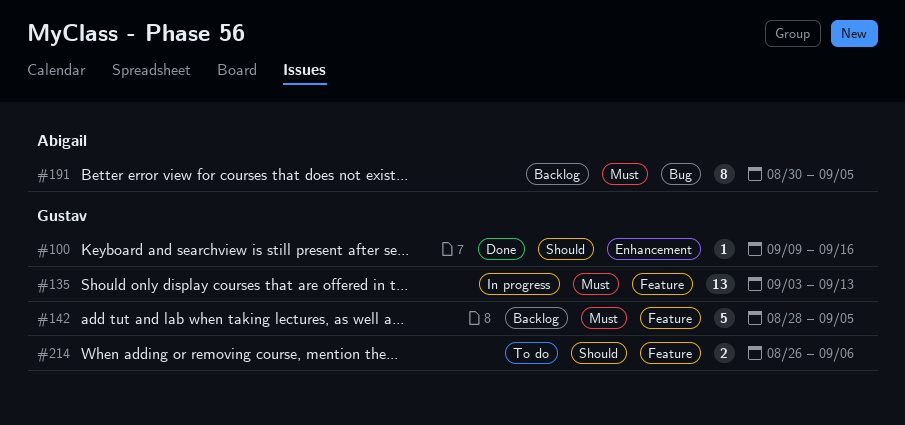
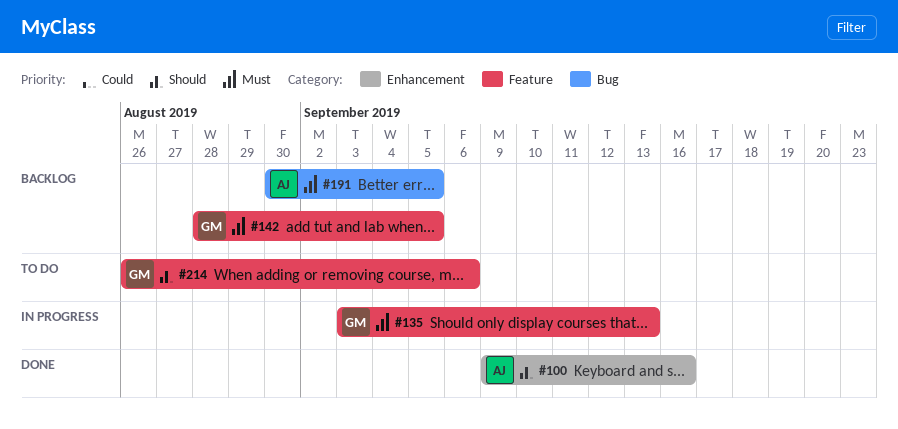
#100, owner: Gustav -> Abigail

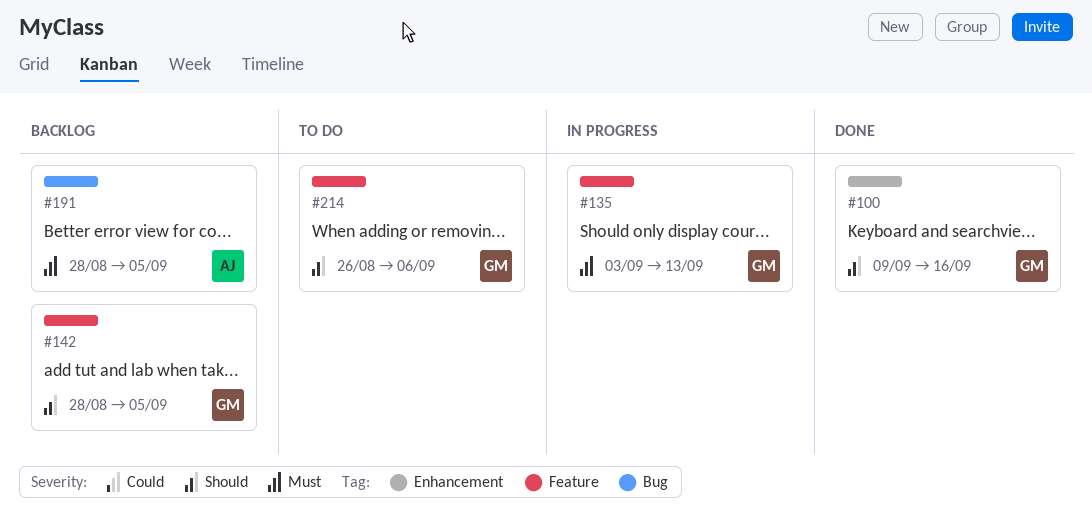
#100, owner: AJ -> GM
#142, priority: Must -> Should
#191, start: Aug 30 -> Aug 28

